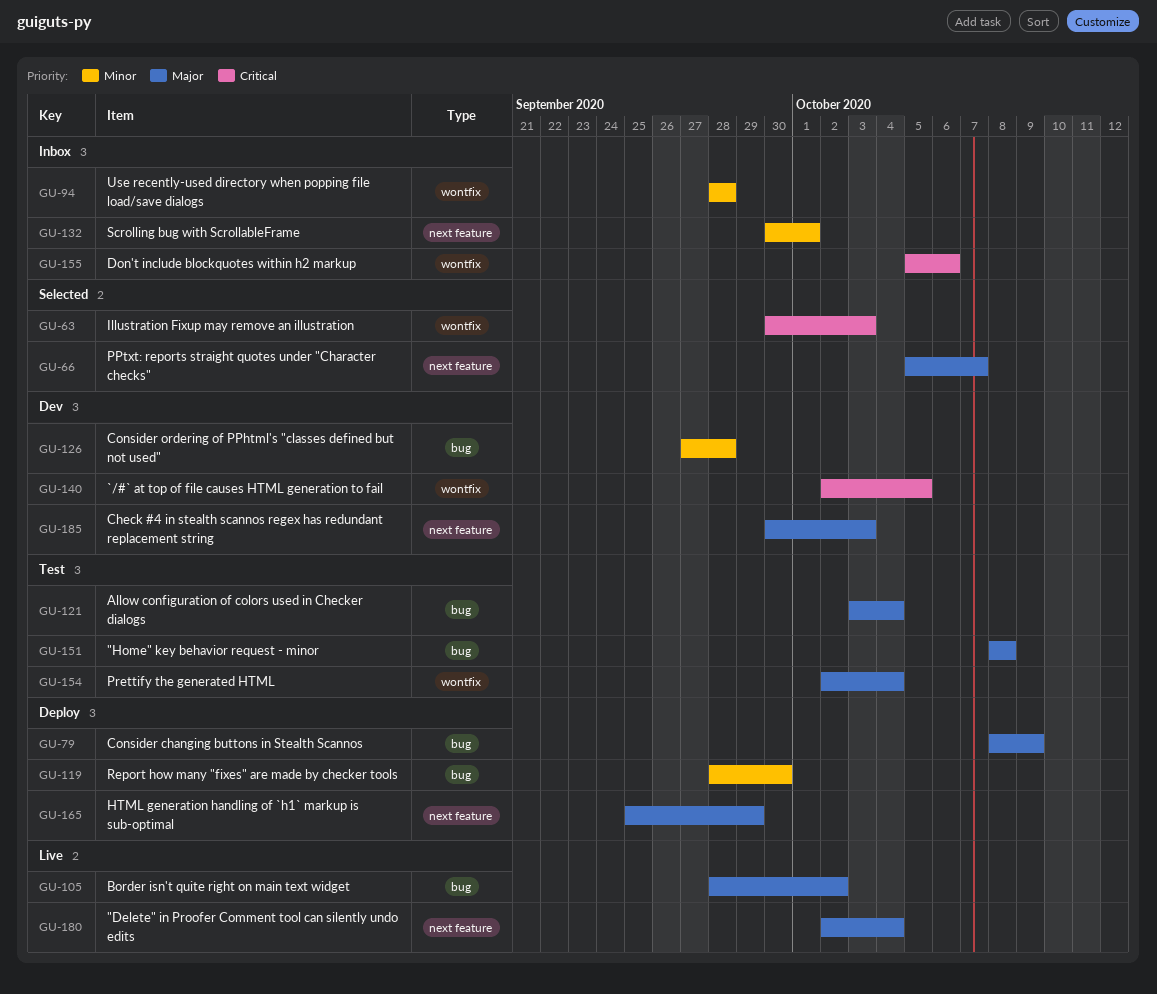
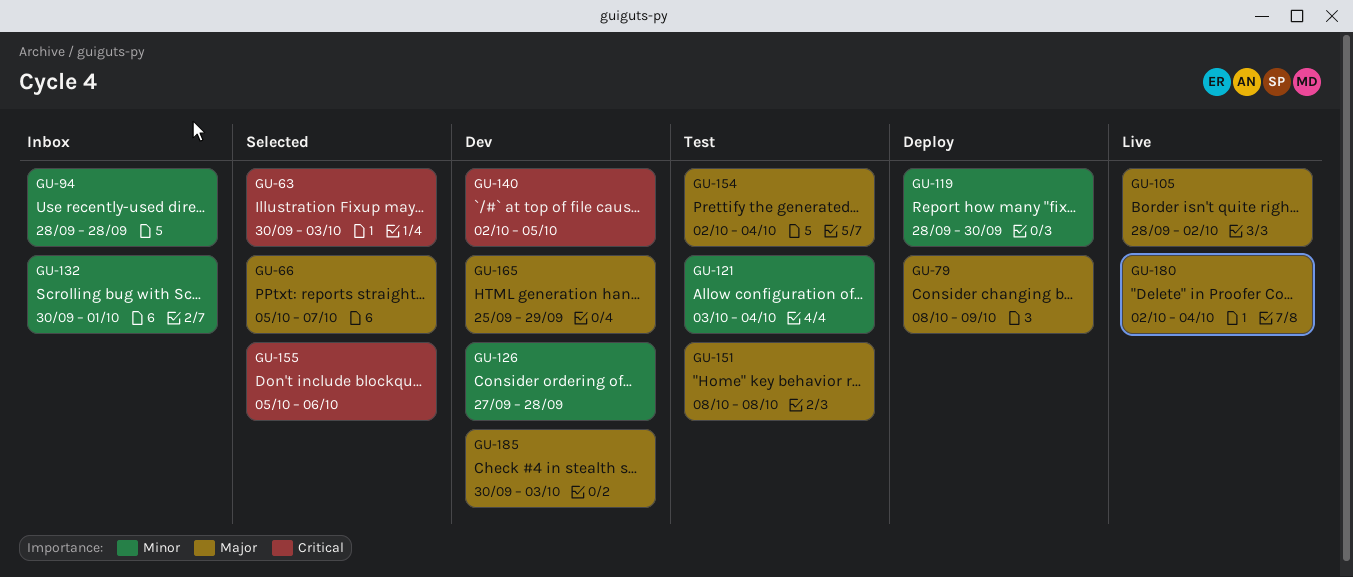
GU-121, priority: Major -> Minor
GU-155, status: Inbox -> Selected
GU-165, status: Deploy -> Dev

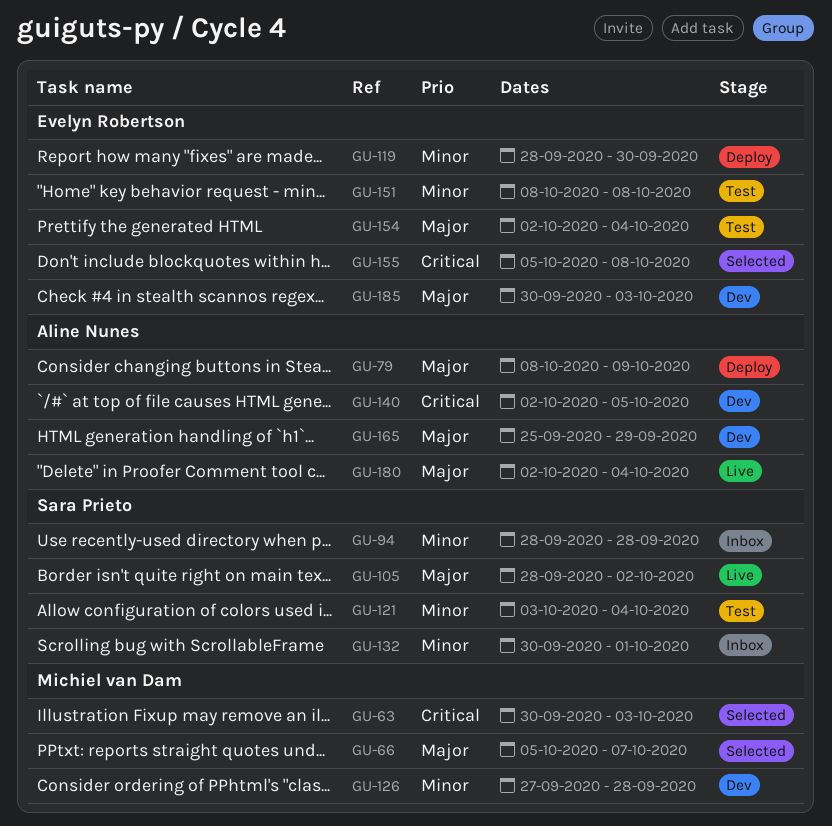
GU-151, priority: Major -> Minor
GU-155, due: Oct 6 -> Oct 8

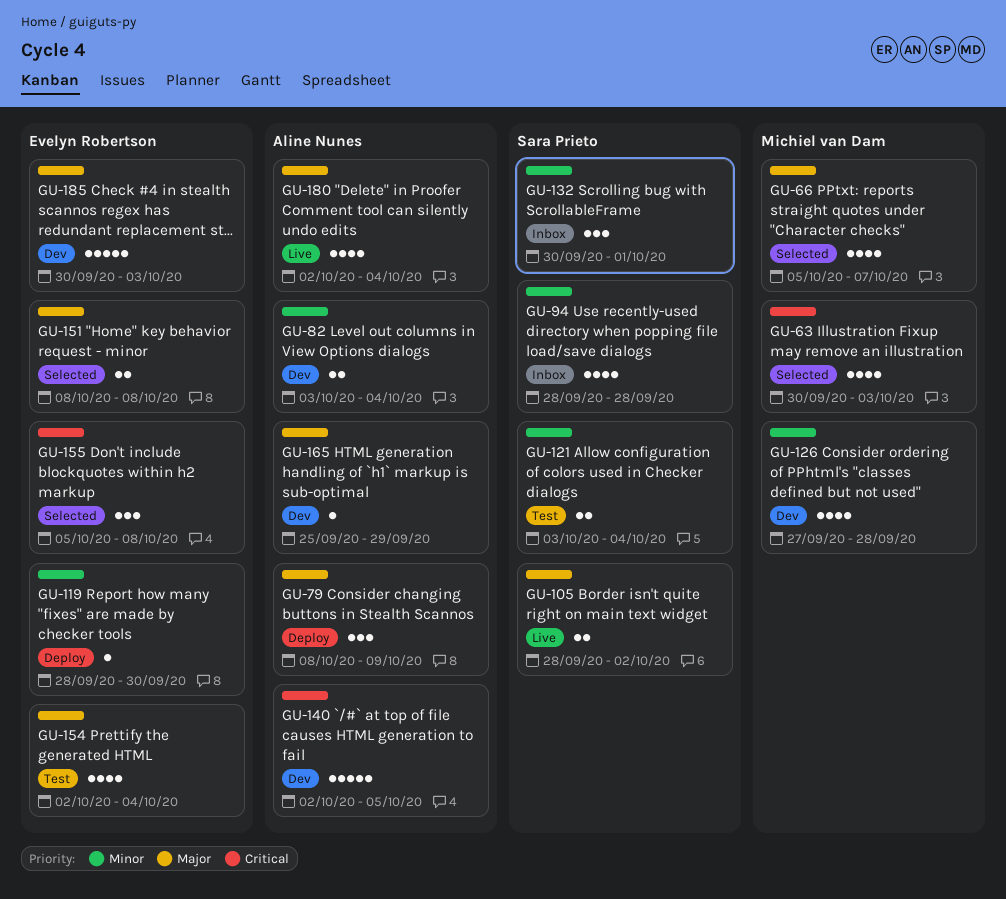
GU-82: none -> present
GU-151, status: Test -> Selected
GU-151, priority: Minor -> Major

